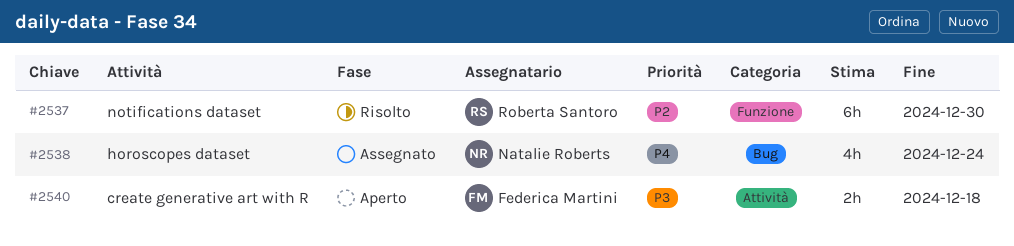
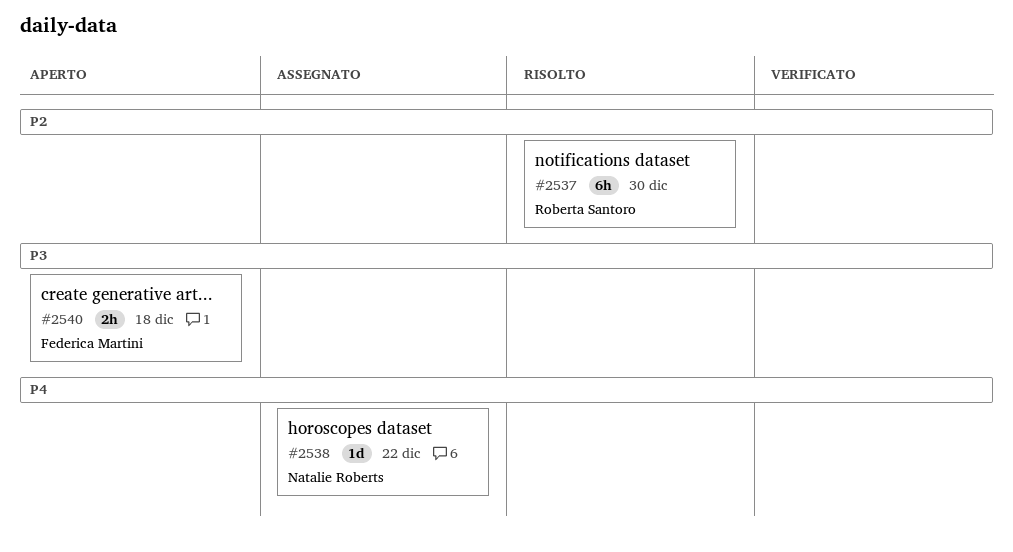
#2538, estimate: 4h -> 1d
#2538, due: Dec 24 -> Dec 22

